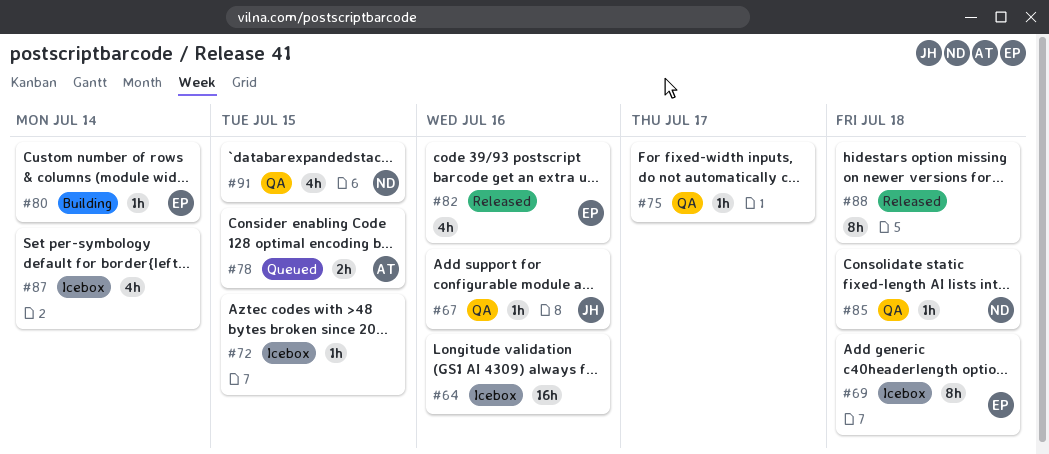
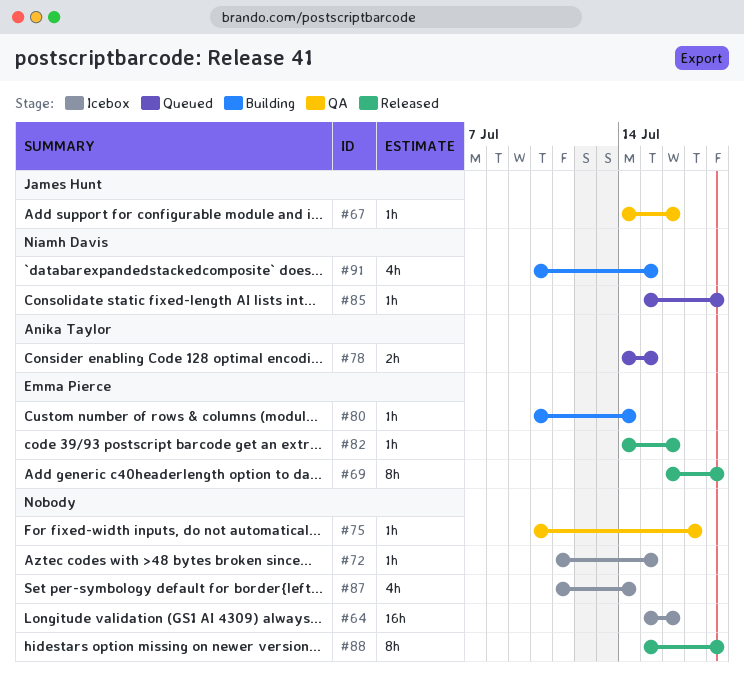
#69, status: Icebox -> Released
#82, estimate: 4h -> 1h
#85, status: QA -> Queued
#91, status: QA -> Building

